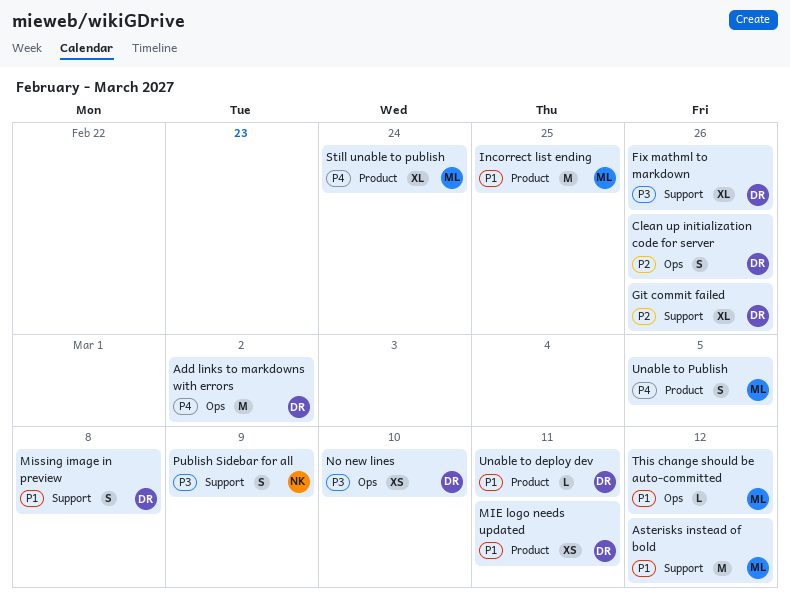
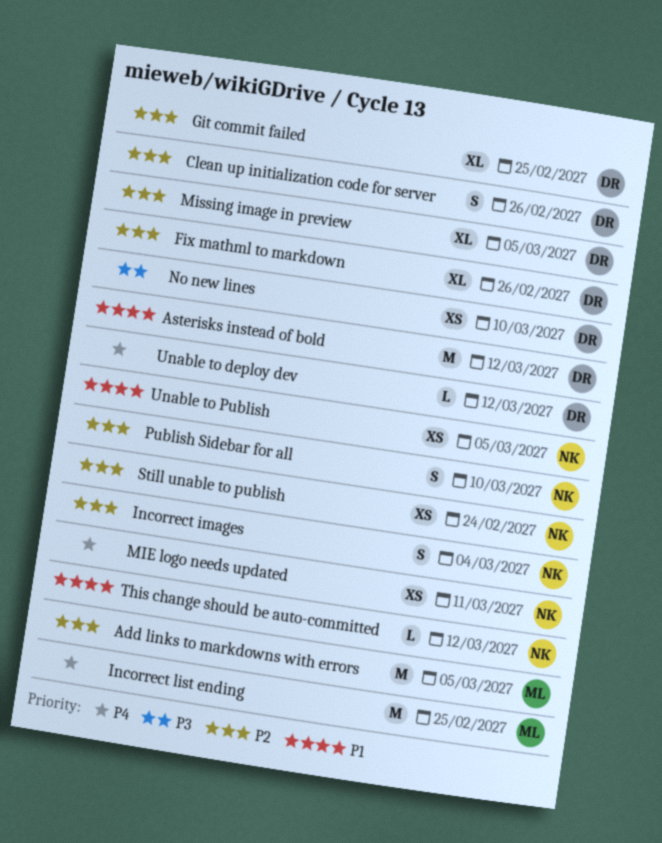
Add links to markdowns with errors, owner: DR -> ML
Add links to markdowns with errors, priority: P4 -> P2
Add links to markdowns with errors, due: Mar 2 -> Mar 5
Asterisks instead of bold, owner: ML -> DR
Fix mathml to markdown, priority: P3 -> P2
Git commit failed, due: Feb 26 -> Feb 25
Incorrect images: none -> present
Incorrect list ending, priority: P1 -> P4
MIE logo needs updated, owner: DR -> NK
MIE logo needs updated, priority: P1 -> P4
Missing image in preview, priority: P1 -> P2
Missing image in preview, estimate: S -> XL
Missing image in preview, due: Mar 8 -> Mar 5
Publish Sidebar for all, priority: P3 -> P2
Publish Sidebar for all, due: Mar 9 -> Mar 10
Still unable to publish, owner: ML -> NK
Still unable to publish, priority: P4 -> P2
Still unable to publish, estimate: XL -> XS
This change should be auto-committed, owner: ML -> NK
Unable to deploy dev, priority: P1 -> P4
Unable to deploy dev, due: Mar 11 -> Mar 12
Unable to Publish, owner: ML -> NK
Unable to Publish, priority: P4 -> P1
Unable to Publish, estimate: S -> XS

